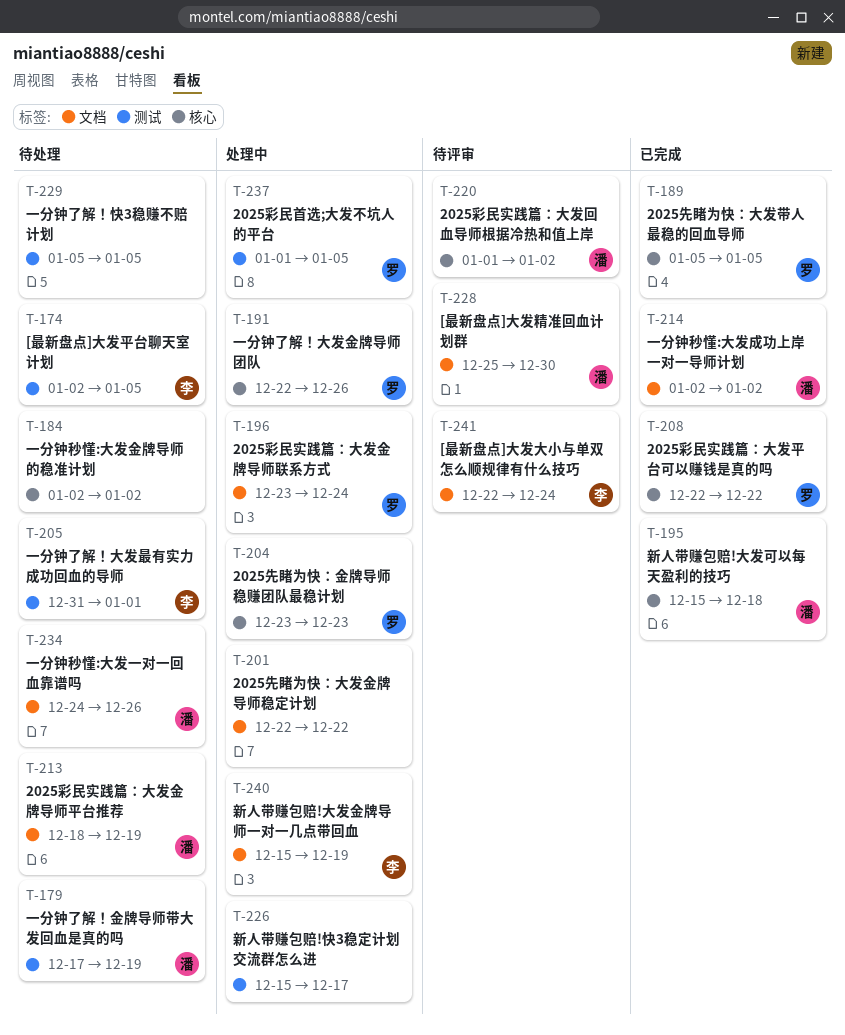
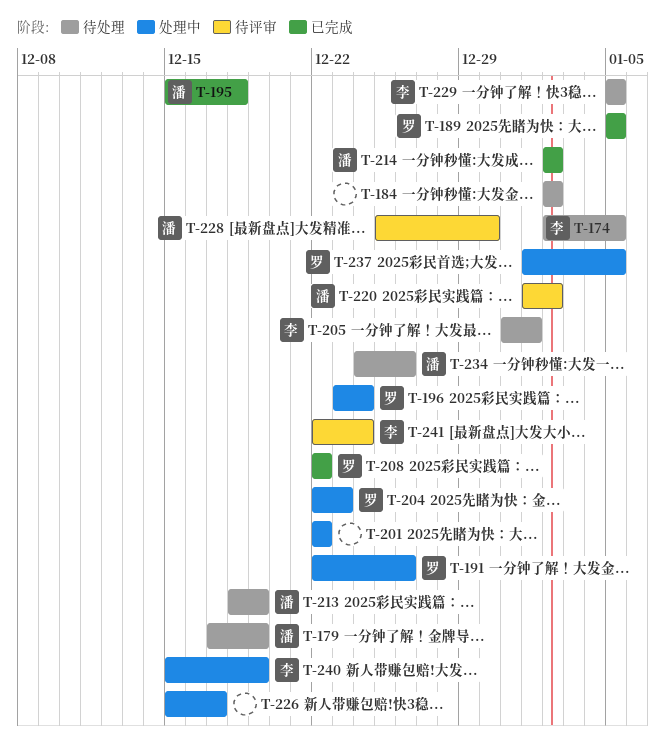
T-204, start: Dec 23 -> Dec 22
T-229, owner: none -> 李

